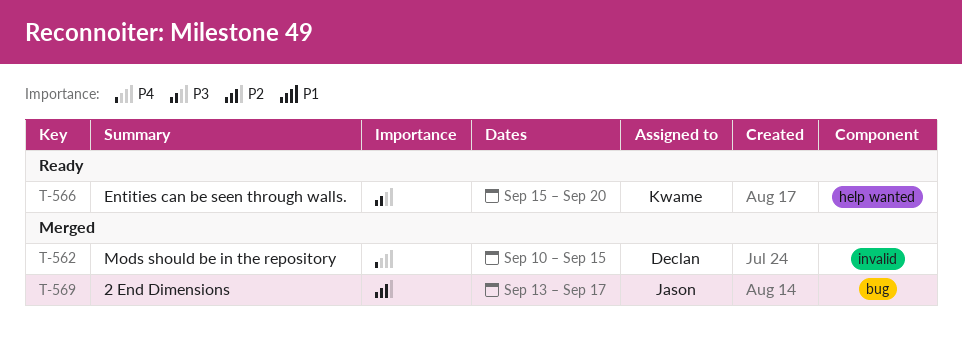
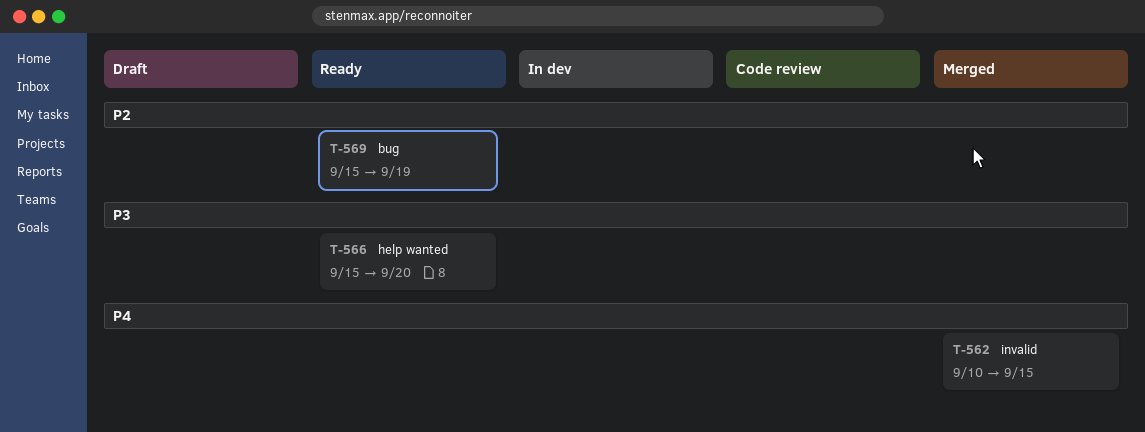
T-569, status: Merged -> Ready
T-569, start: Sep 13 -> Sep 15
T-569, due: Sep 17 -> Sep 19

